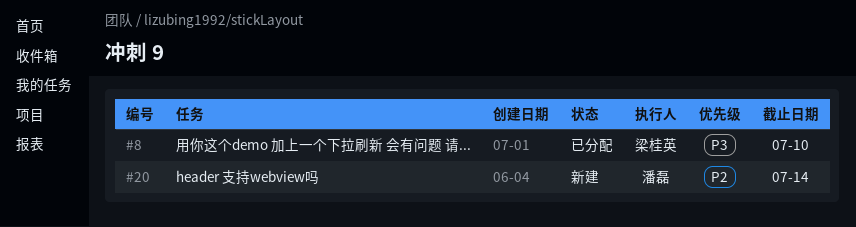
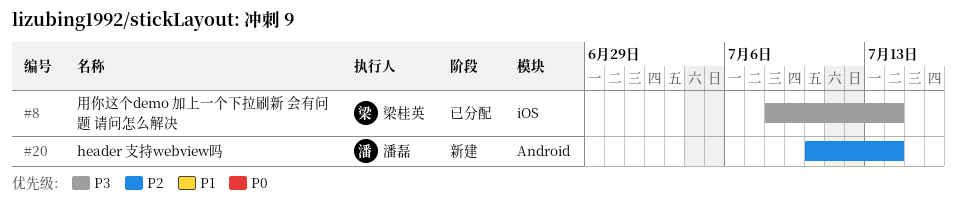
#8, due: Jul 10 -> Jul 14

